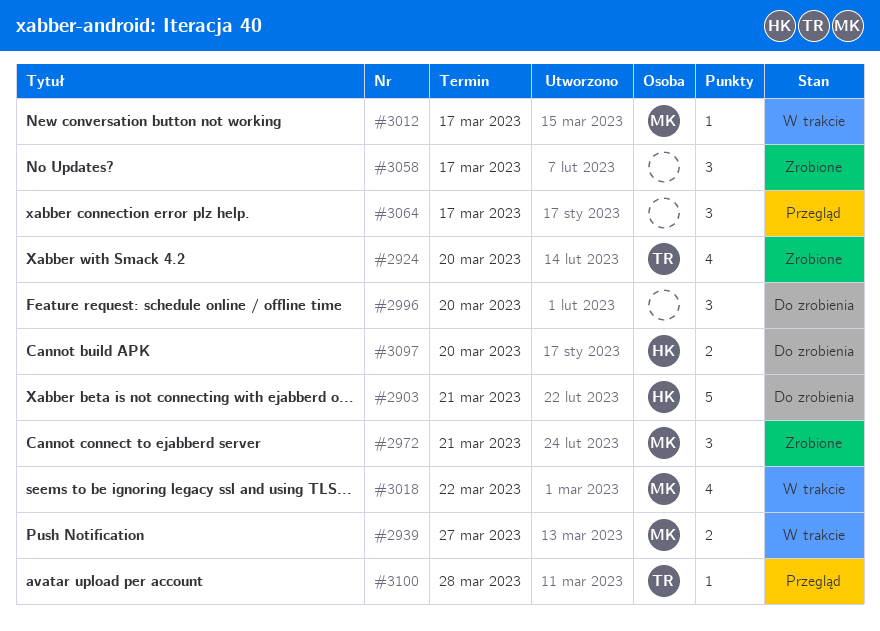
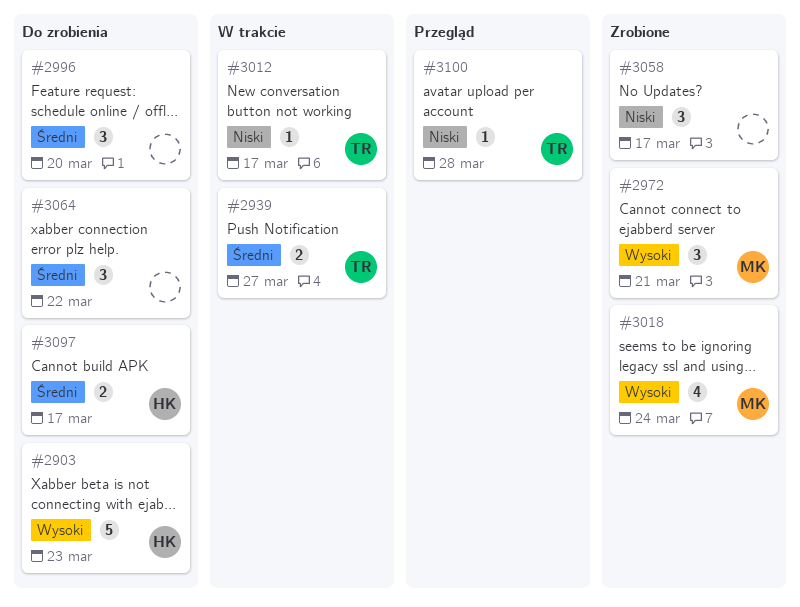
#2903, due: Mar 21 -> Mar 23
#2924: present -> none
#2939, owner: MK -> TR
#3012, owner: MK -> TR
#3018, status: W trakcie -> Zrobione
#3018, due: Mar 22 -> Mar 24
#3064, status: Przegląd -> Do zrobienia
#3064, due: Mar 17 -> Mar 22
#3097, due: Mar 20 -> Mar 17

